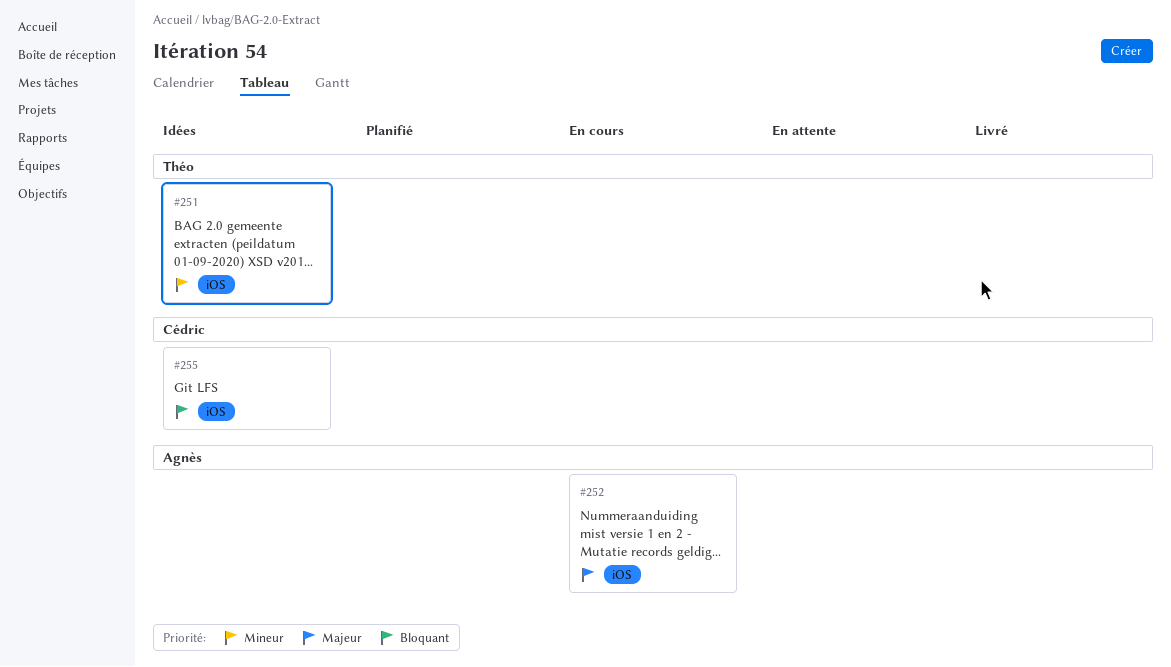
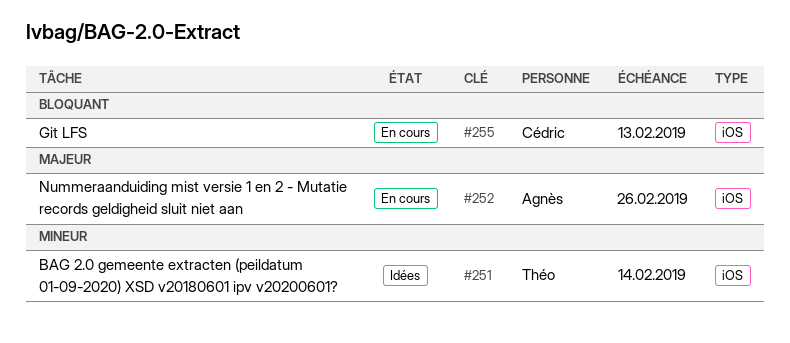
#255, status: Idées -> En cours

